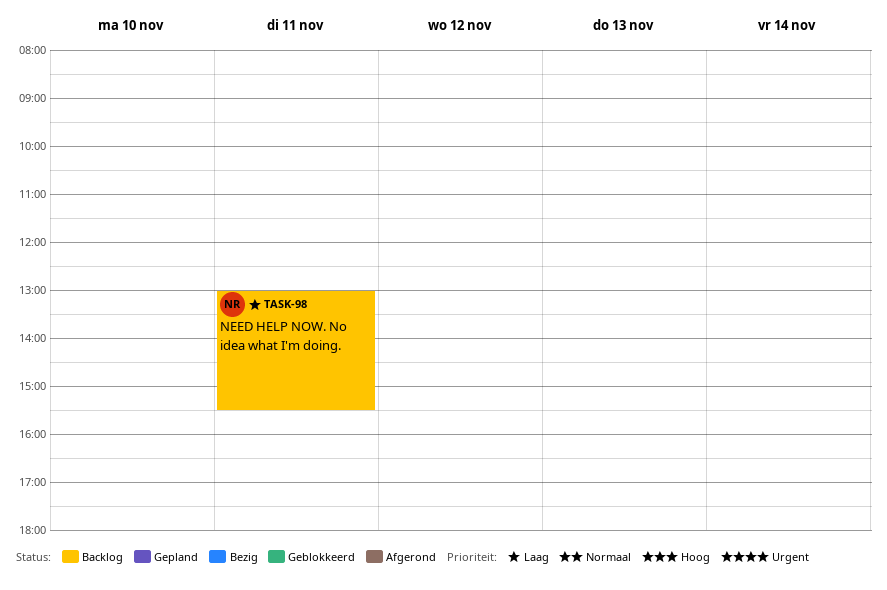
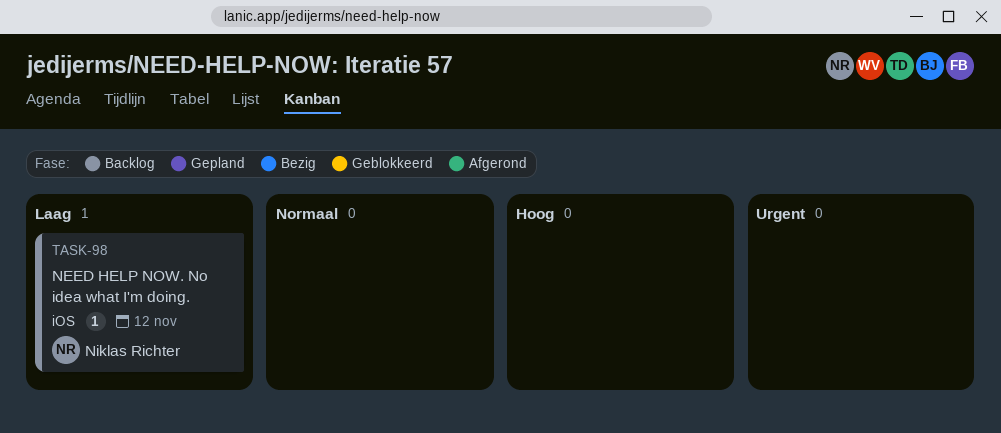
TASK-98, day: Nov 11 -> Nov 12

